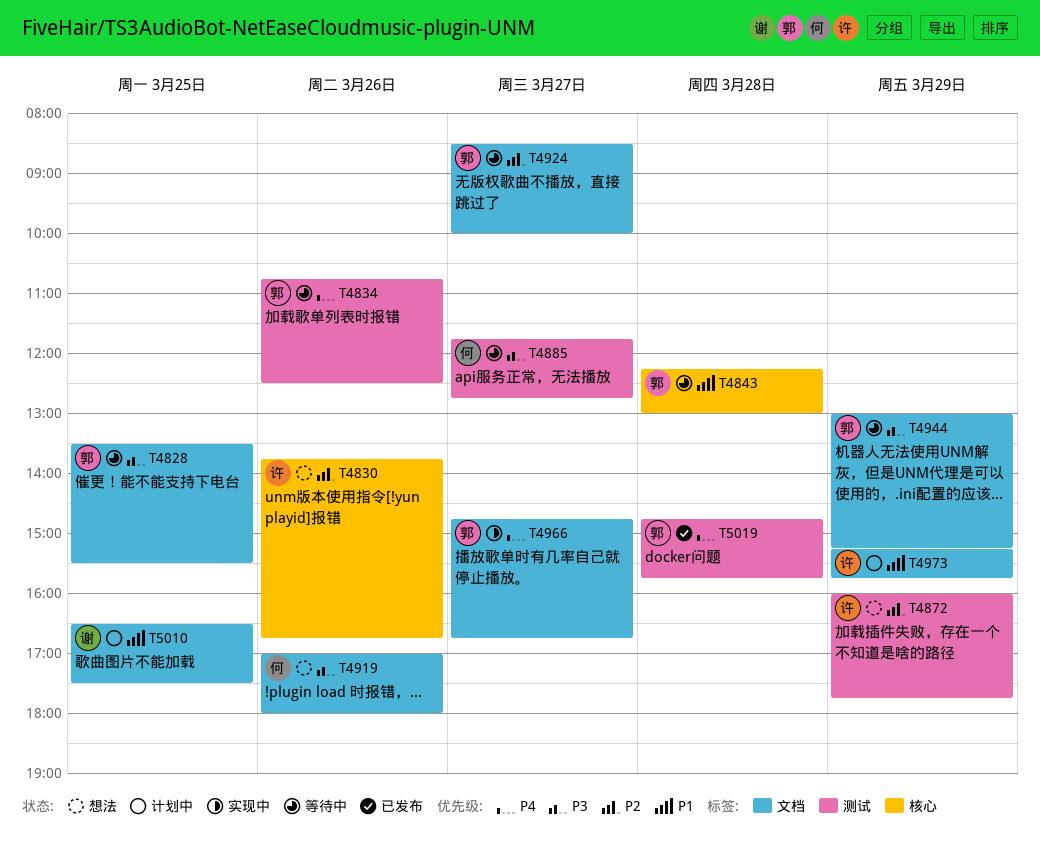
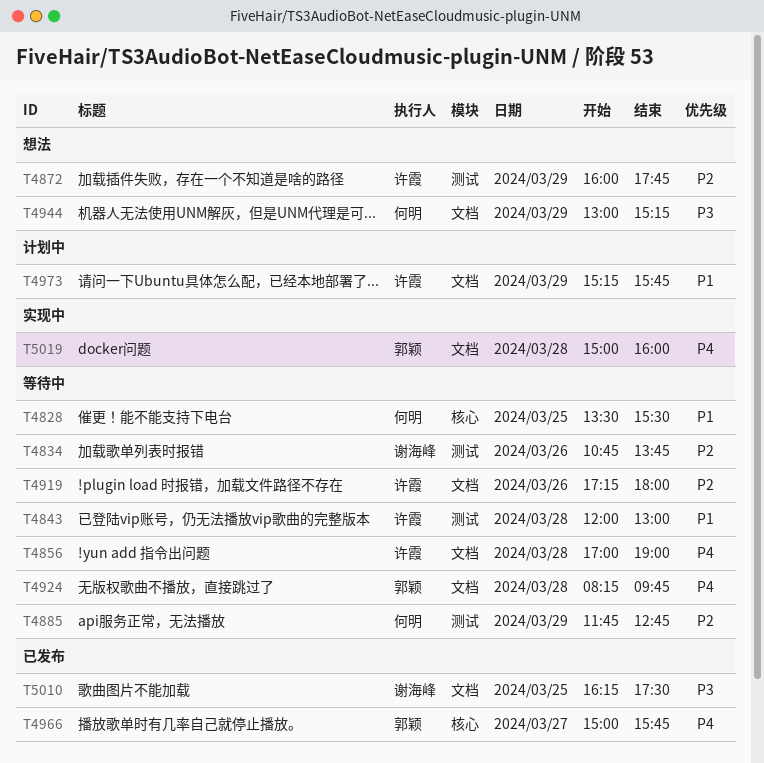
T4828, owner: 郭颖 -> 何明
T4828, priority: P3 -> P1
T4828, label: 文档 -> 核心
T4830: present -> none
T4834, owner: 郭颖 -> 谢海峰
T4834, priority: P4 -> P2
T4834, ends: 12:30 -> 13:45
T4843, owner: 郭颖 -> 许霞
T4843, label: 核心 -> 测试
T4843, begins: 12:15 -> 12:00
T4856: none -> present
T4885, priority: P3 -> P2
T4885, day: Mar 27 -> Mar 29
T4919, status: 想法 -> 等待中
T4919, owner: 何明 -> 许霞
T4919, priority: P3 -> P2
T4919, begins: 17:00 -> 17:15
T4924, priority: P2 -> P4
T4924, day: Mar 27 -> Mar 28
T4924, begins: 08:30 -> 08:15
T4924, ends: 10:00 -> 09:45
T4944, status: 等待中 -> 想法
T4944, owner: 郭颖 -> 何明
T4966, status: 实现中 -> 已发布
T4966, label: 文档 -> 核心
T4966, begins: 14:45 -> 15:00
T4966, ends: 16:45 -> 15:45
T5010, status: 计划中 -> 已发布
T5010, priority: P1 -> P3
T5010, begins: 16:30 -> 16:15
T5019, status: 已发布 -> 实现中
T5019, label: 测试 -> 文档
T5019, begins: 14:45 -> 15:00
T5019, ends: 15:45 -> 16:00

